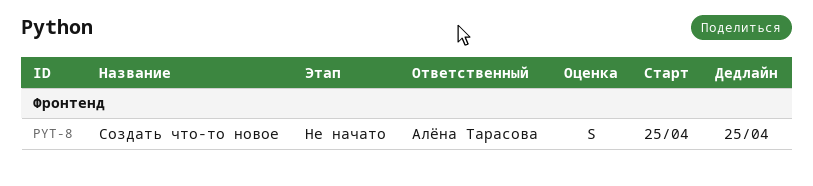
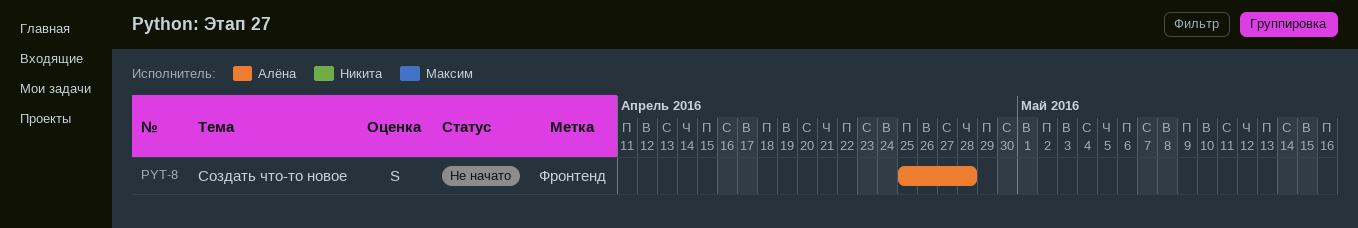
PYT-8, due: Apr 25 -> Apr 28

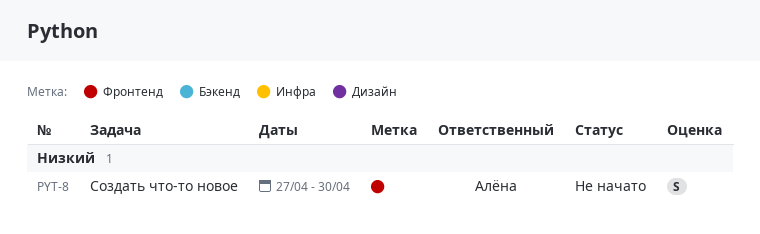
PYT-8, start: Apr 25 -> Apr 27
PYT-8, due: Apr 28 -> Apr 30

